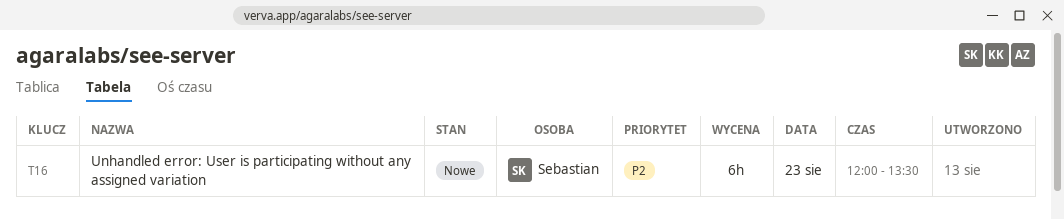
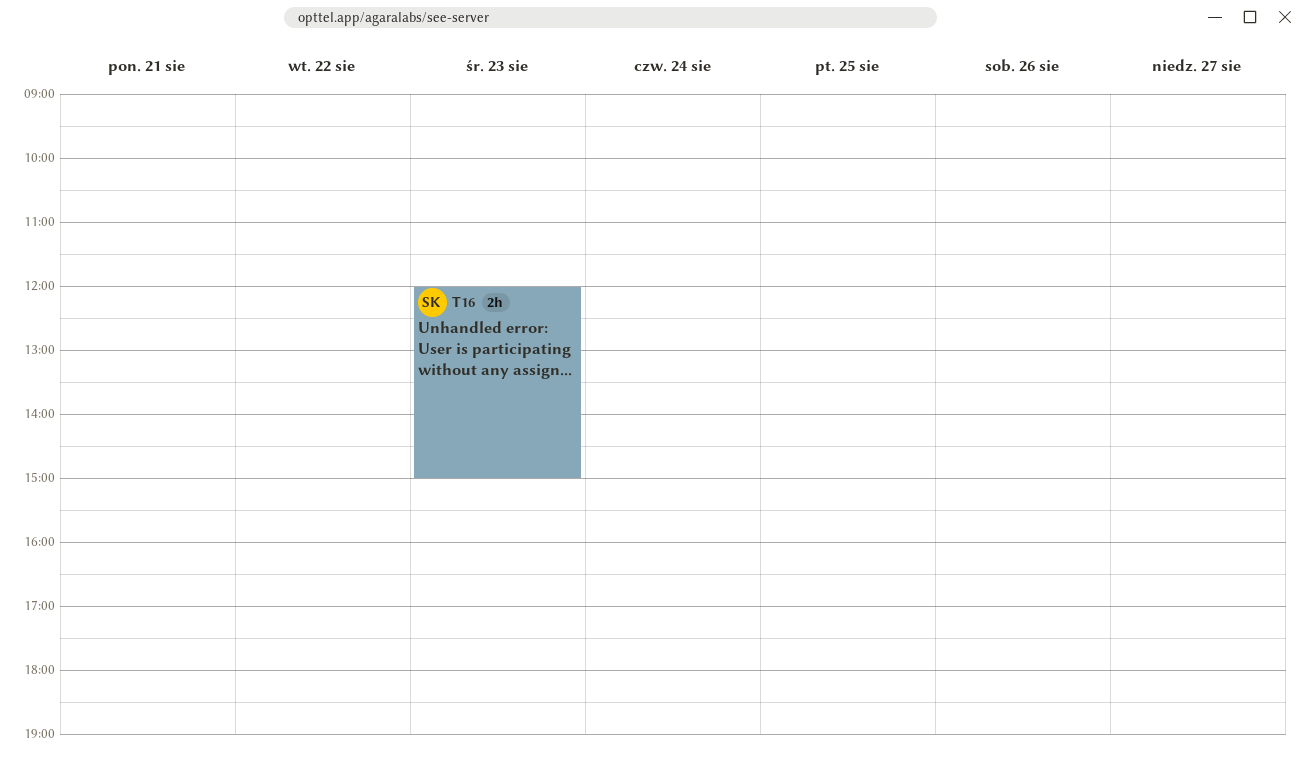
T16, estimate: 6h -> 2h
T16, ends: 13:30 -> 15:00

